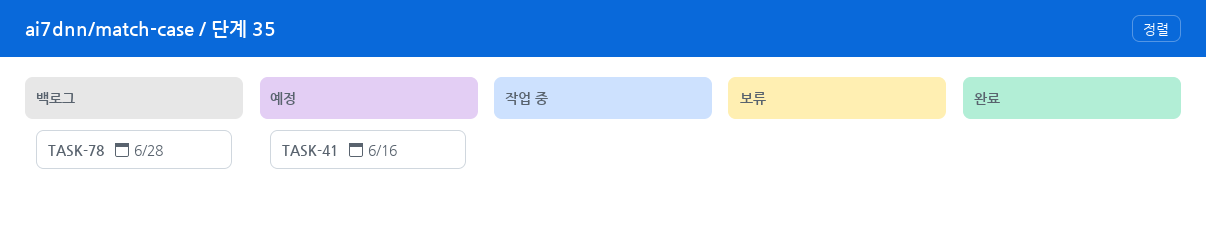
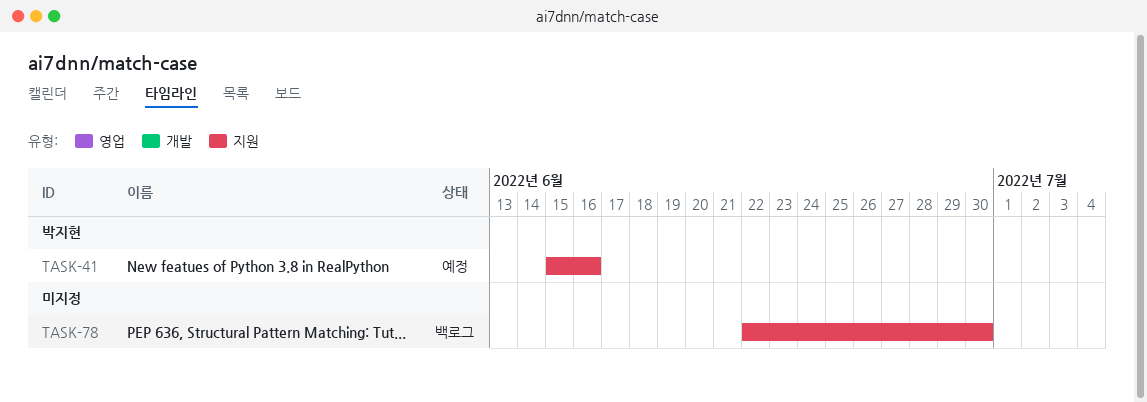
TASK-78, due: Jun 28 -> Jun 30

